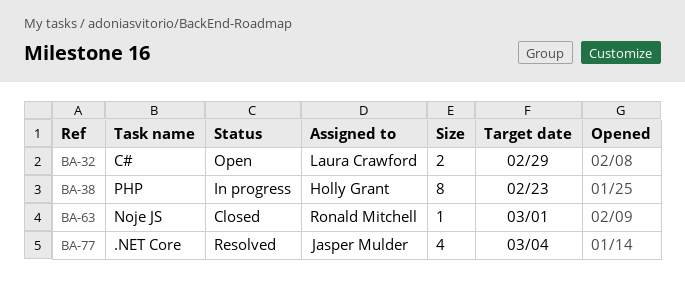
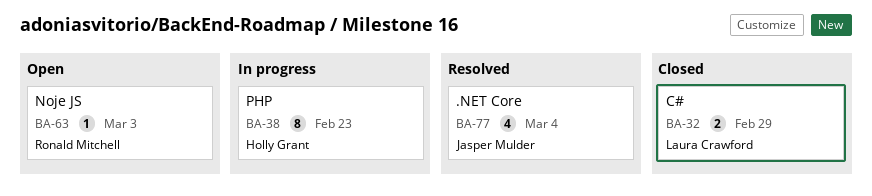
BA-32, status: Open -> Closed
BA-63, status: Closed -> Open
BA-63, due: Mar 1 -> Mar 3

